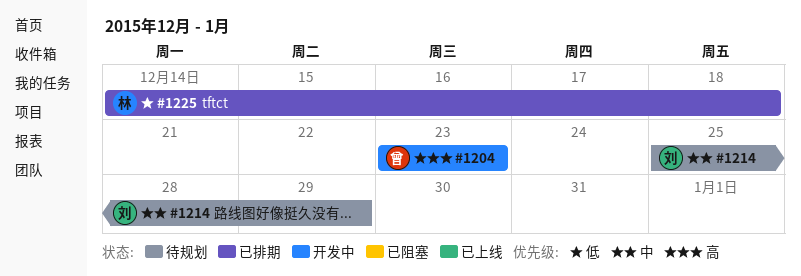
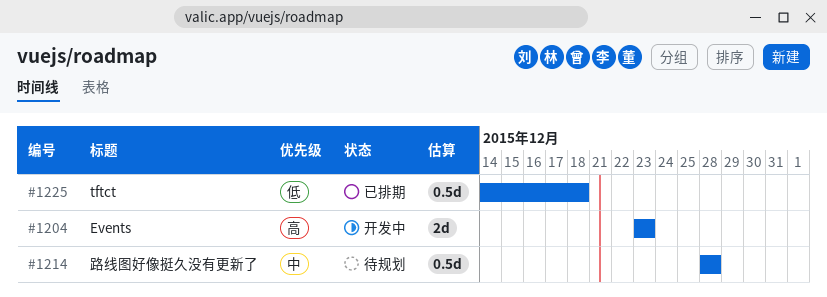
#1214, start: Dec 25 -> Dec 28
#1214, due: Dec 29 -> Dec 28

